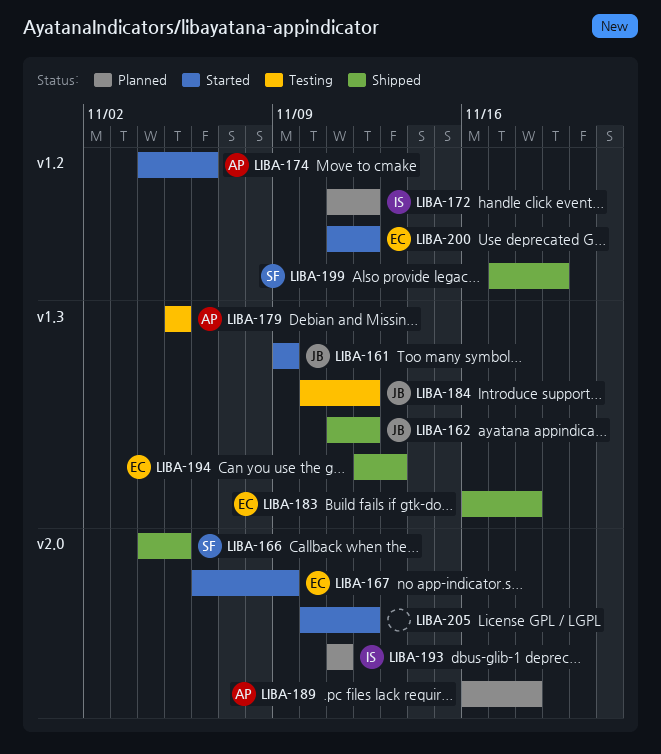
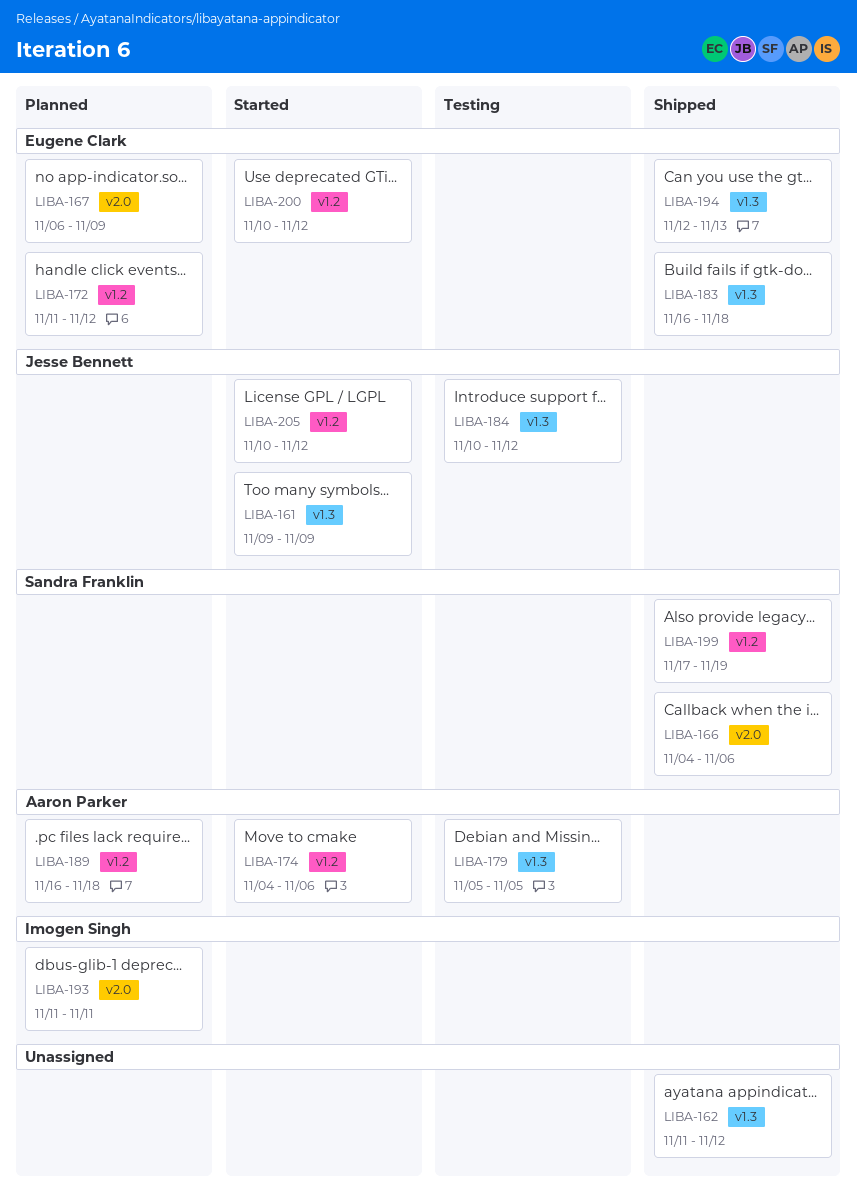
LIBA-162, owner: Jesse Bennett -> none
LIBA-166, due: Nov 5 -> Nov 6
LIBA-167, status: Started -> Planned
LIBA-172, owner: Imogen Singh -> Eugene Clark
LIBA-189, label: v2.0 -> v1.2
LIBA-200, start: Nov 11 -> Nov 10
LIBA-205, owner: none -> Jesse Bennett
LIBA-205, label: v2.0 -> v1.2

